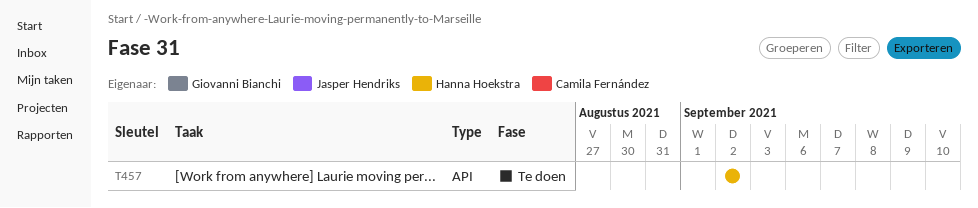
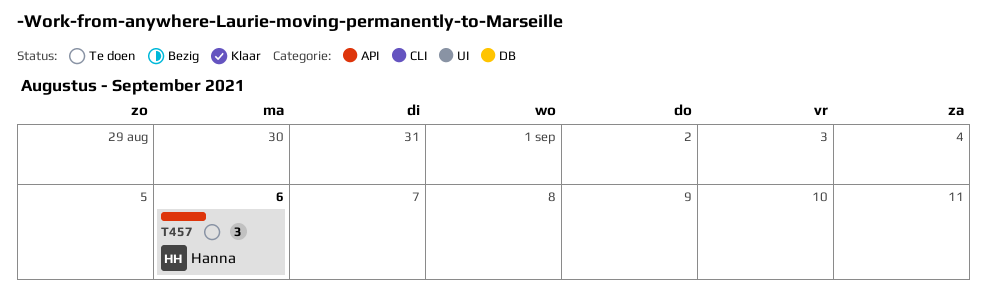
T457, due: Sep 2 -> Sep 6

